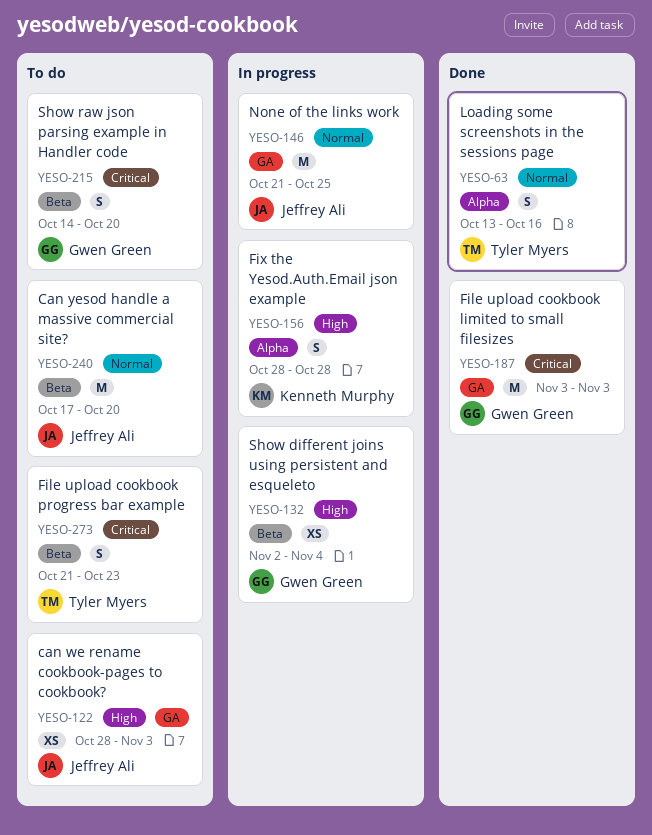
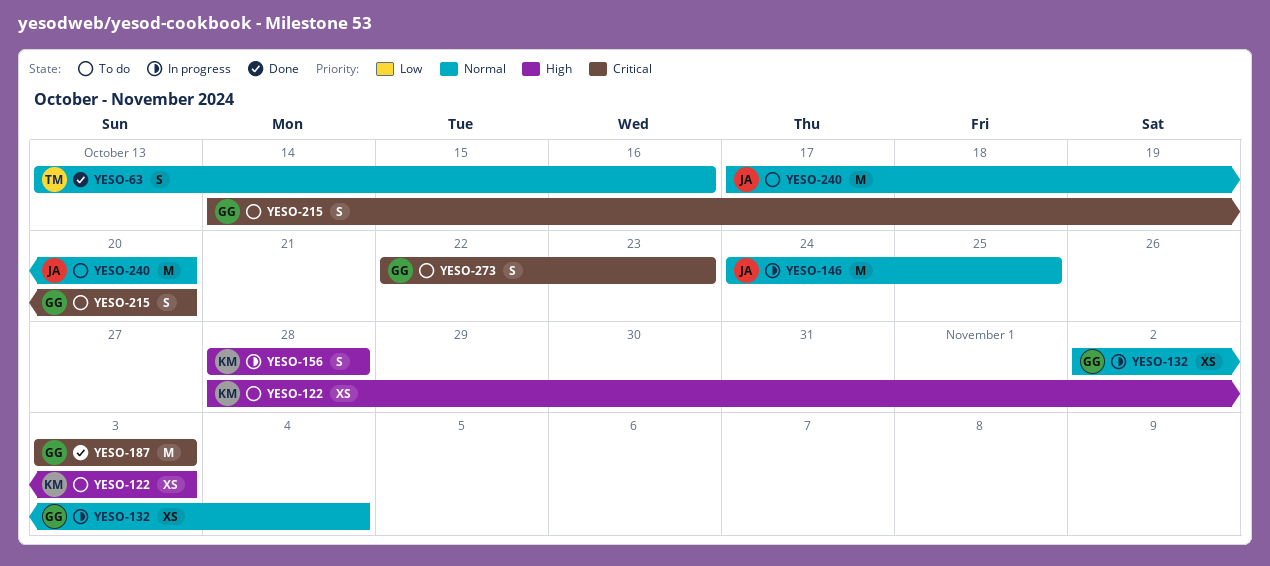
YESO-122, owner: Jeffrey Ali -> Kenneth Murphy
YESO-132, priority: High -> Normal
YESO-146, start: Oct 21 -> Oct 24
YESO-273, owner: Tyler Myers -> Gwen Green
YESO-273, start: Oct 21 -> Oct 22

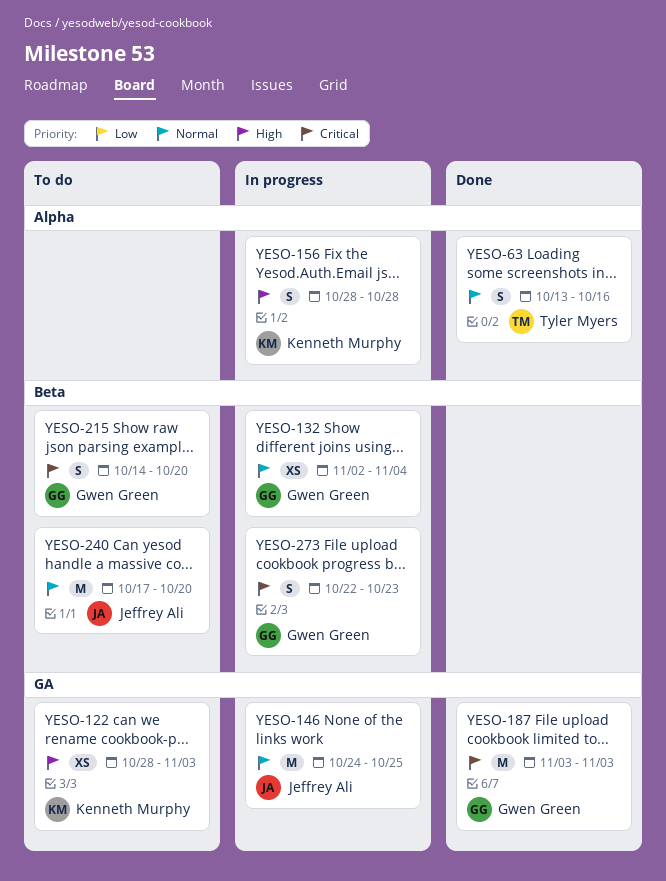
YESO-273, status: To do -> In progress

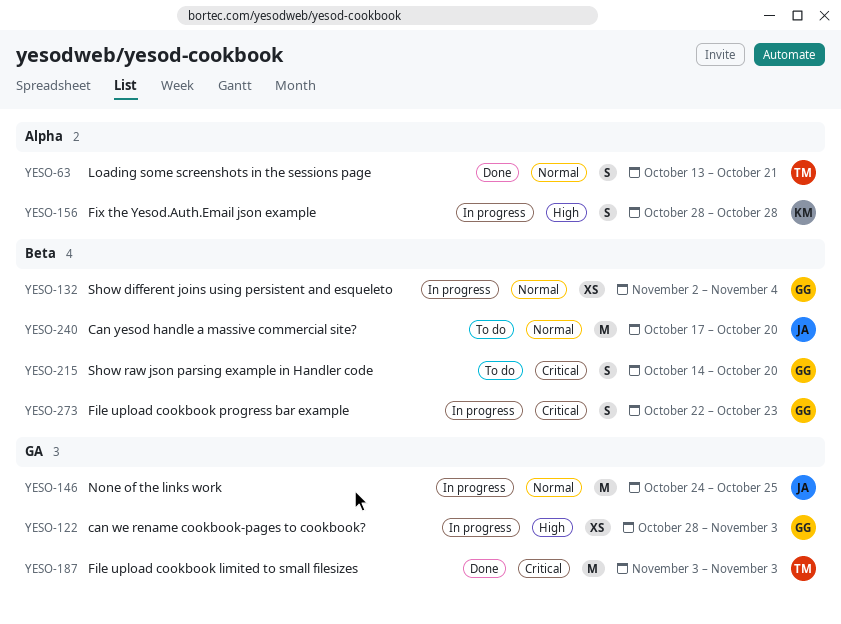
YESO-63, due: Oct 16 -> Oct 21
YESO-122, status: To do -> In progress
YESO-122, owner: Kenneth Murphy -> Gwen Green
YESO-187, owner: Gwen Green -> Tyler Myers

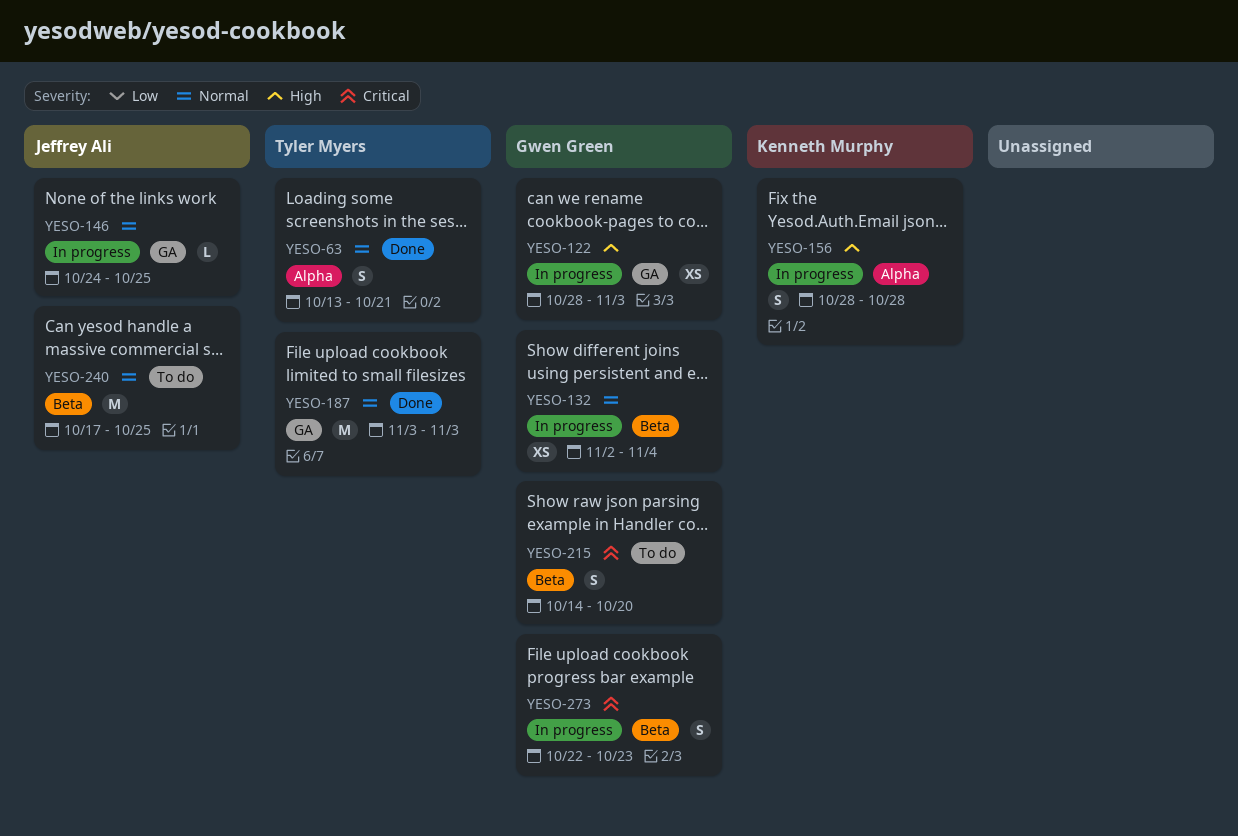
YESO-146, estimate: M -> L
YESO-187, priority: Critical -> Normal
YESO-240, due: Oct 20 -> Oct 25

